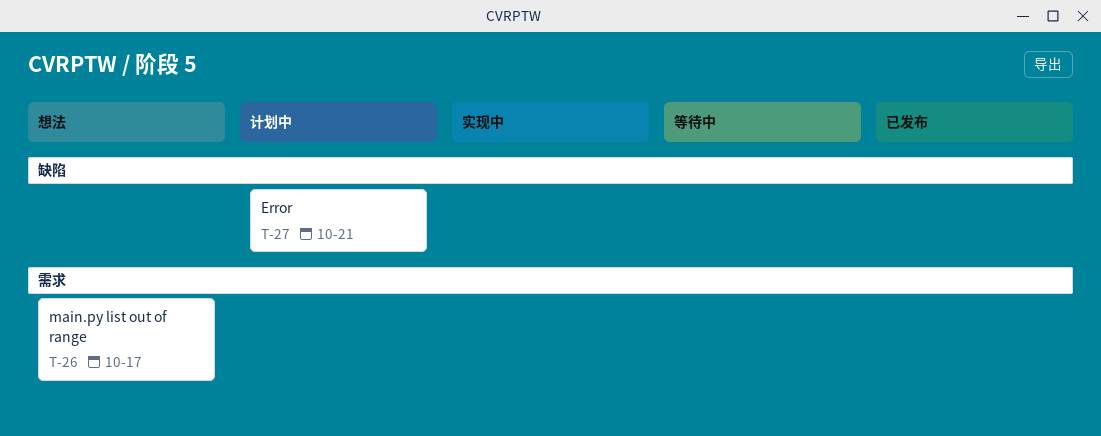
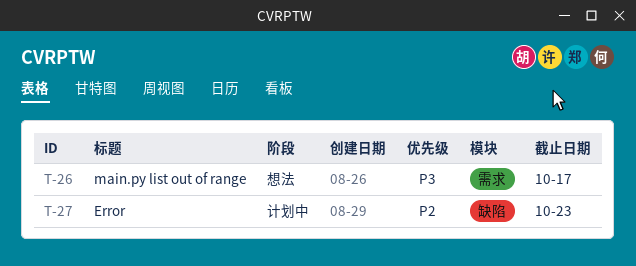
T-27, due: Oct 21 -> Oct 23

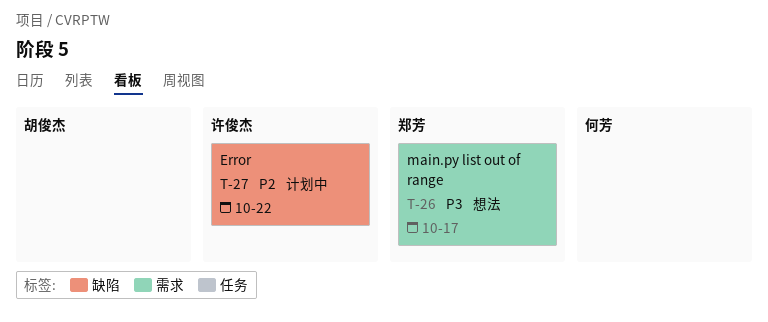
T-27, due: Oct 23 -> Oct 22

